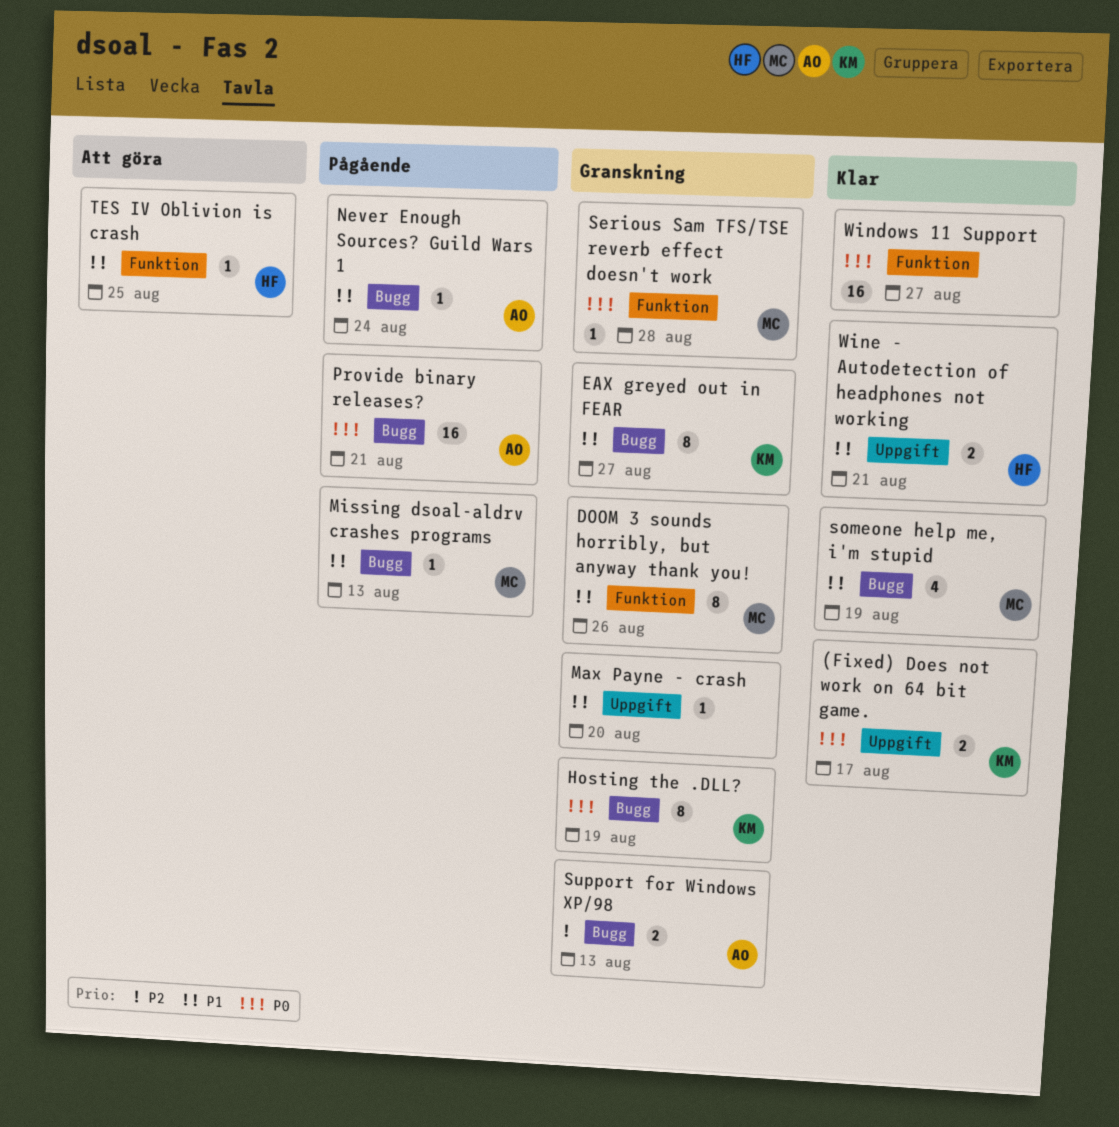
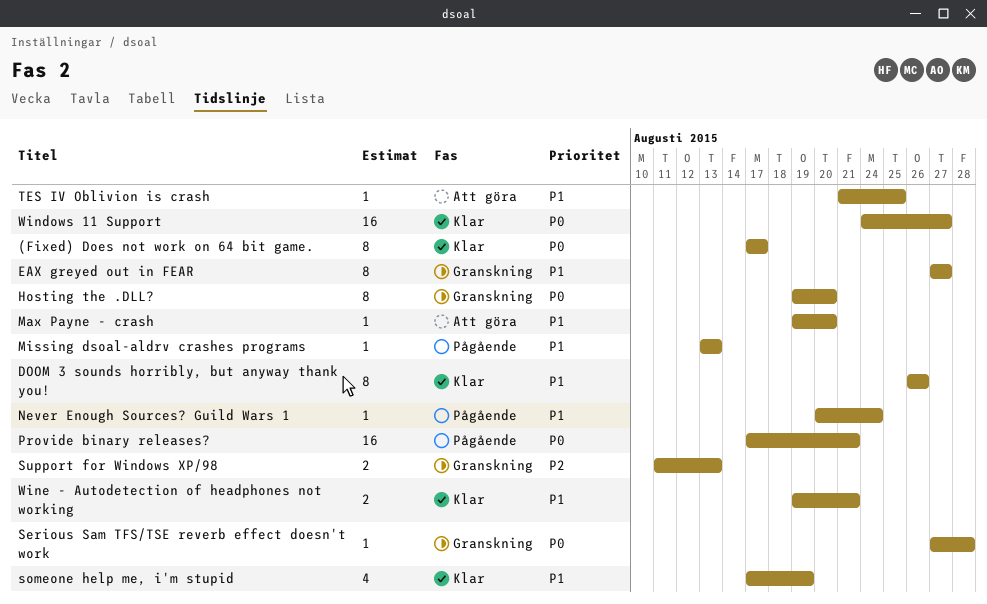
(Fixed) Does not work on 64 bit game., estimate: 2 -> 8
DOOM 3 sounds horribly, but anyway thank you!, status: Granskning -> Klar
Hosting the .DLL?, due: Aug 19 -> Aug 20
Max Payne - crash, status: Granskning -> Att göra

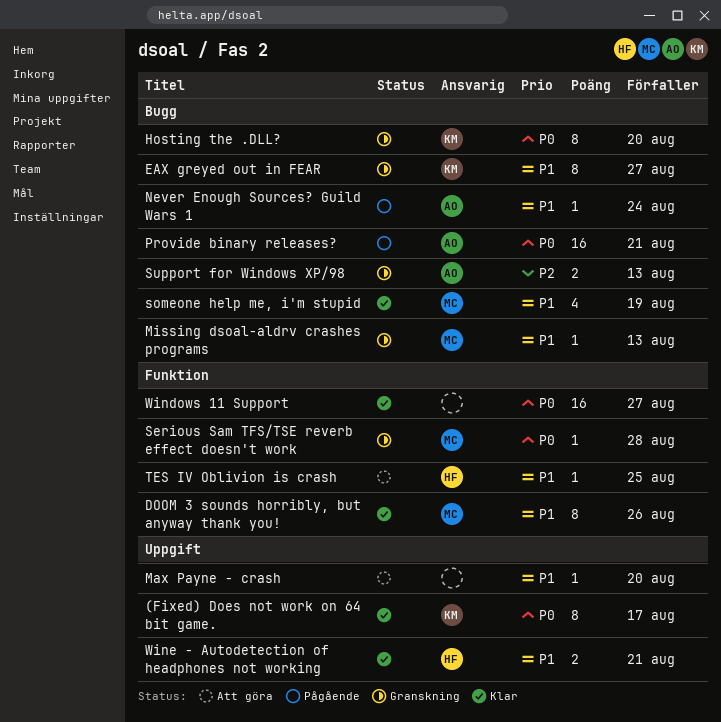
Missing dsoal-aldrv crashes programs, status: Pågående -> Granskning

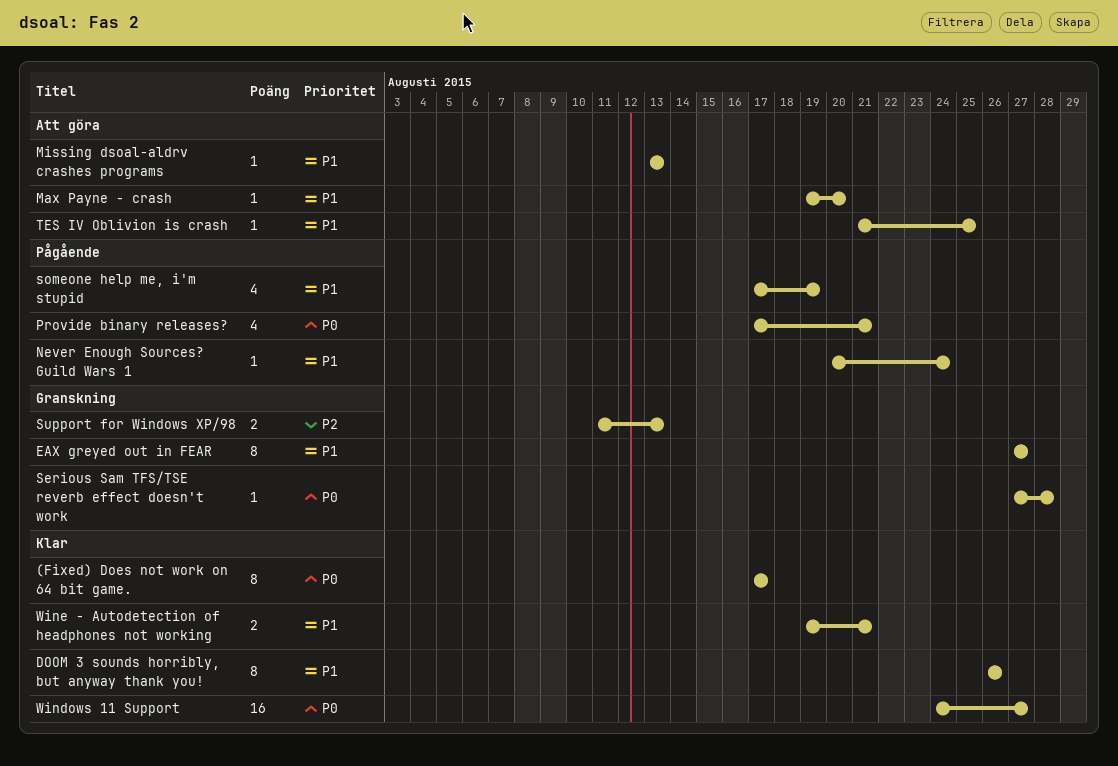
Hosting the .DLL?: present -> none
Missing dsoal-aldrv crashes programs, status: Granskning -> Att göra
Provide binary releases?, estimate: 16 -> 4
someone help me, i'm stupid, status: Klar -> Pågående

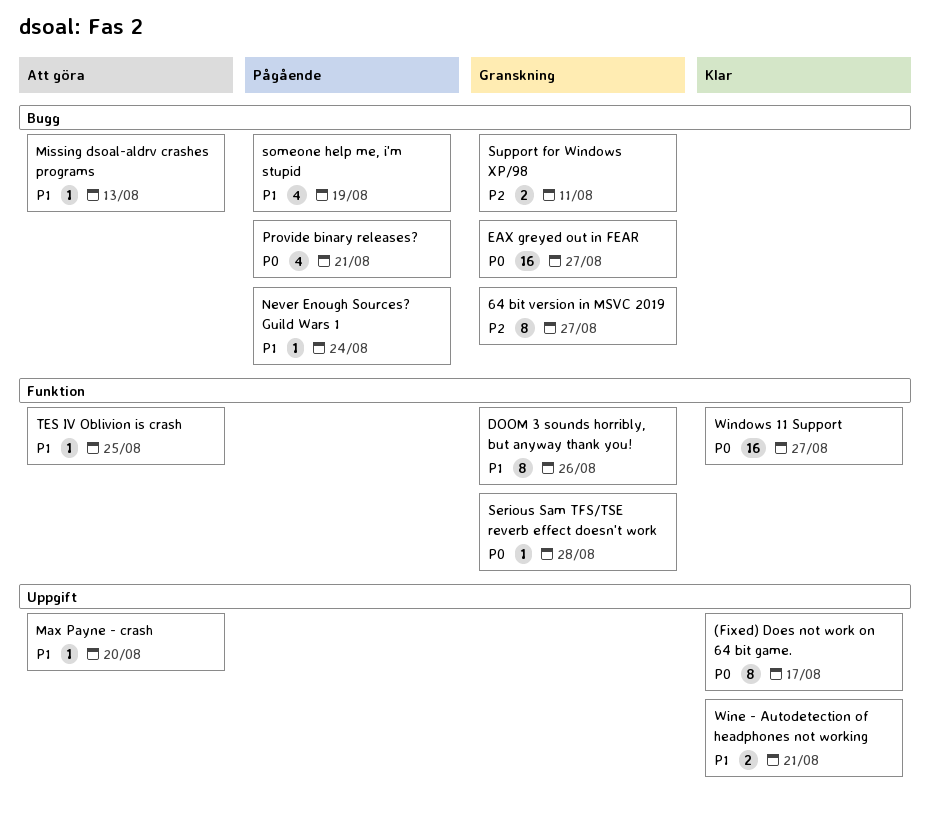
64 bit version in MSVC 2019: none -> present
DOOM 3 sounds horribly, but anyway thank you!, status: Klar -> Granskning
EAX greyed out in FEAR, priority: P1 -> P0
EAX greyed out in FEAR, estimate: 8 -> 16
Support for Windows XP/98, due: Aug 13 -> Aug 11

